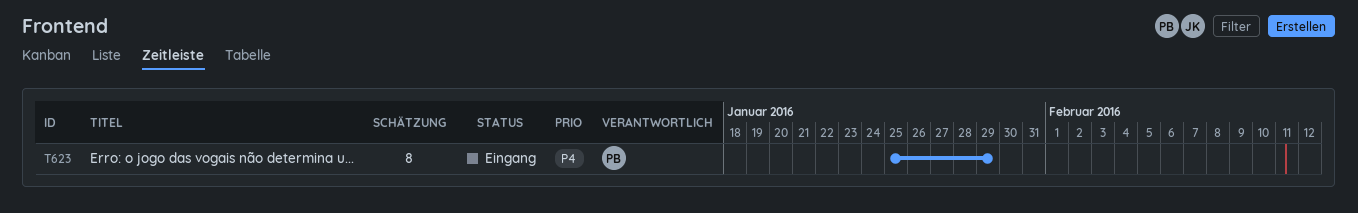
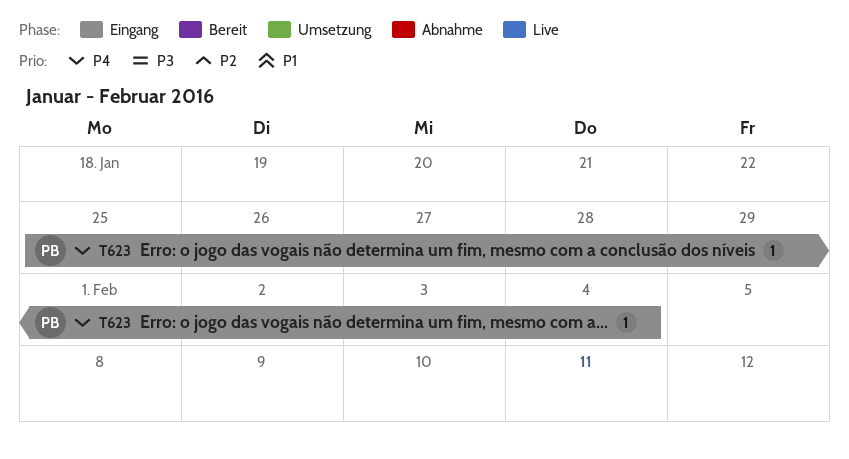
T623, estimate: 8 -> 1
T623, due: Jan 29 -> Feb 4

